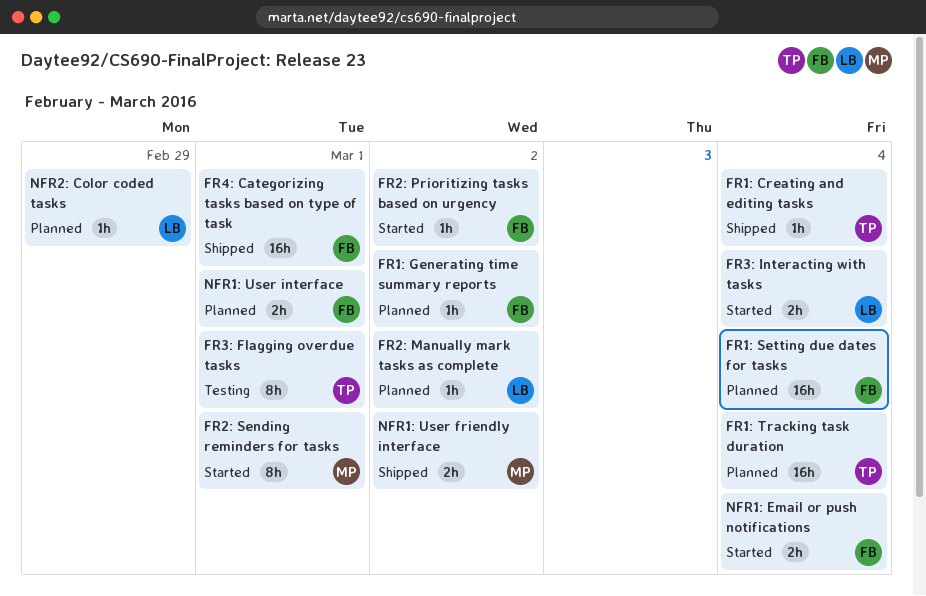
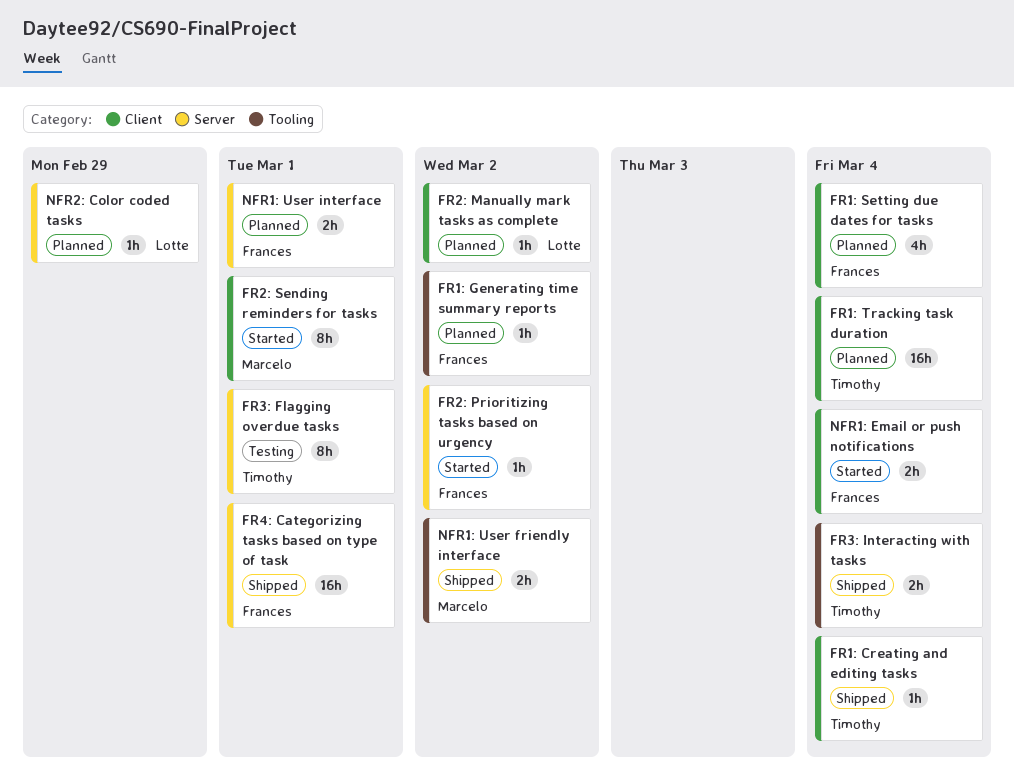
FR1: Setting due dates for tasks, estimate: 16h -> 4h
FR3: Interacting with tasks, status: Started -> Shipped
FR3: Interacting with tasks, owner: Lotte -> Timothy

